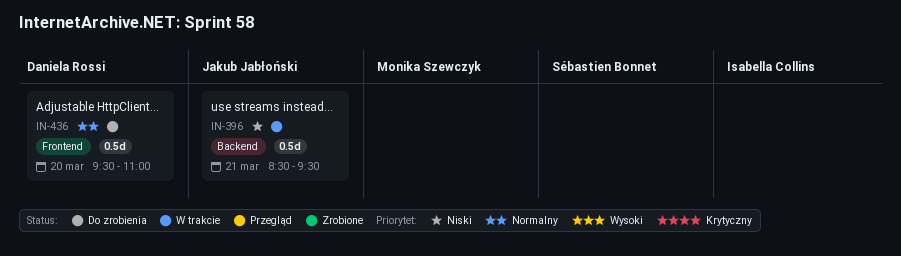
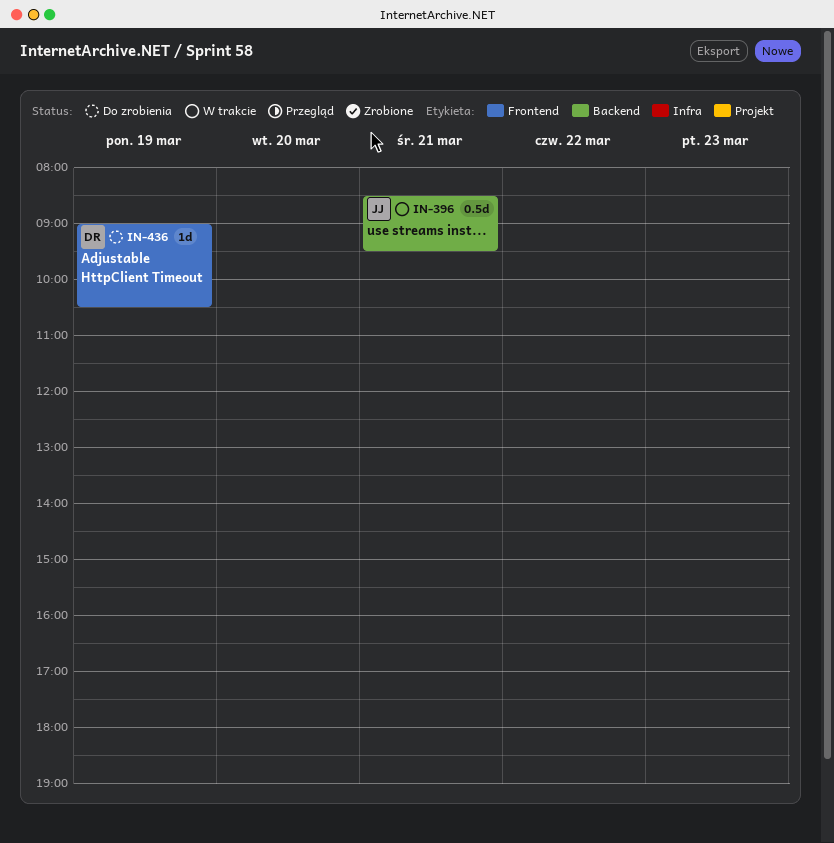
IN-436, estimate: 0.5d -> 1d
IN-436, day: Mar 20 -> Mar 19
IN-436, begins: 09:30 -> 09:00
IN-436, ends: 11:00 -> 10:30

